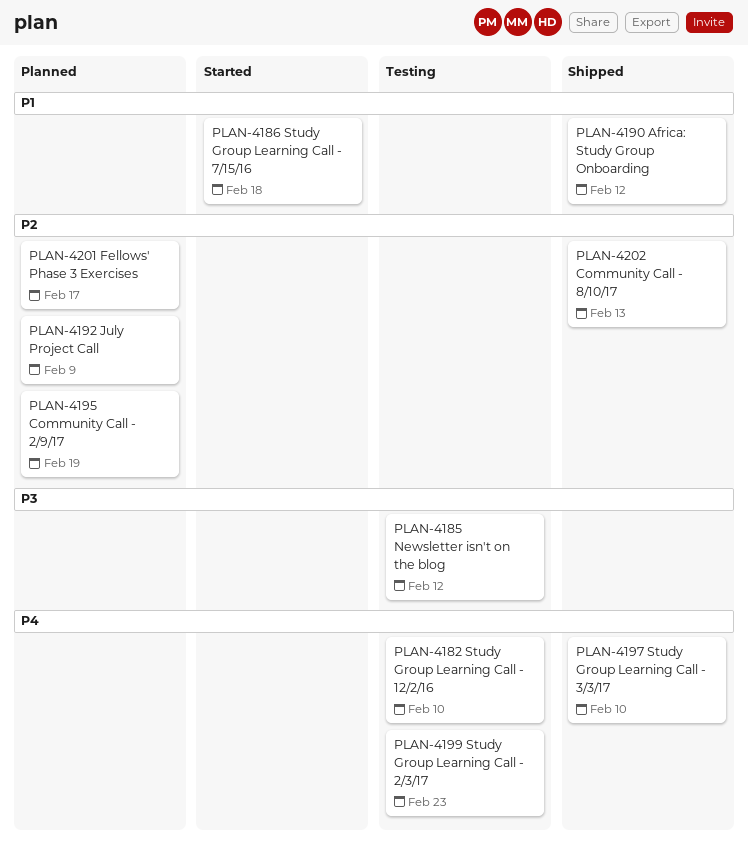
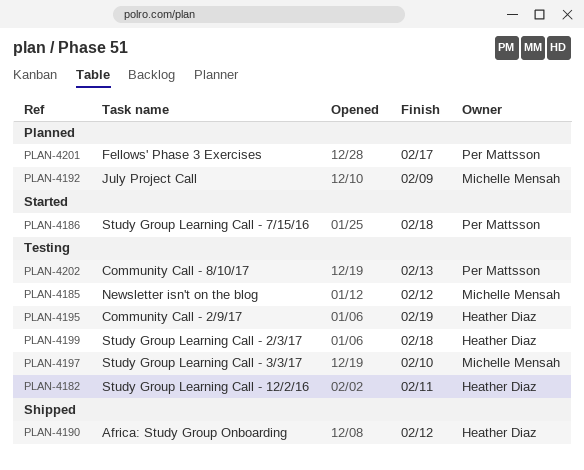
PLAN-4182, due: Feb 10 -> Feb 11
PLAN-4195, status: Planned -> Testing
PLAN-4197, status: Shipped -> Testing
PLAN-4199, due: Feb 23 -> Feb 18
PLAN-4202, status: Shipped -> Testing

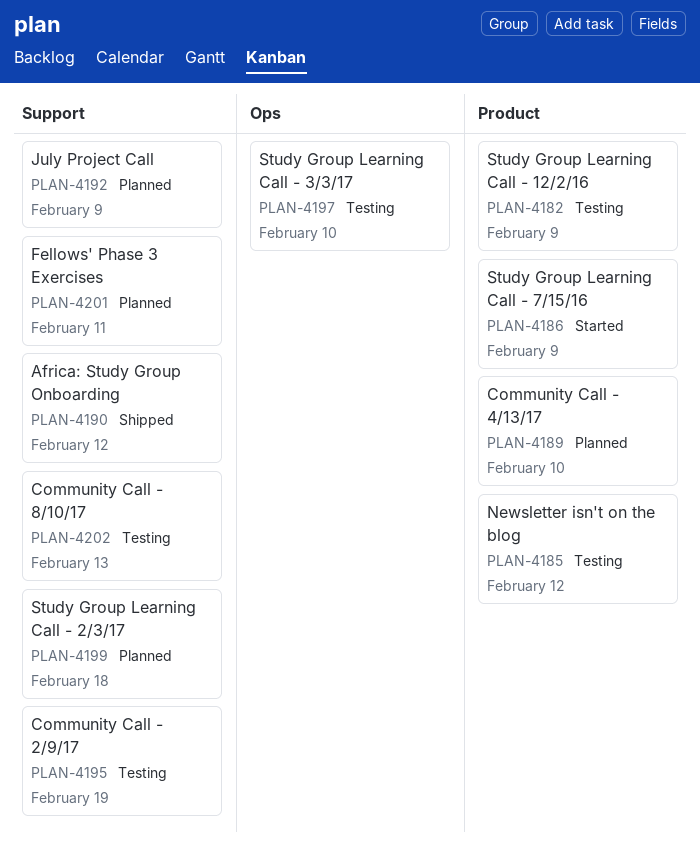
PLAN-4182, due: Feb 11 -> Feb 9
PLAN-4186, due: Feb 18 -> Feb 9
PLAN-4189: none -> present
PLAN-4199, status: Testing -> Planned
PLAN-4201, due: Feb 17 -> Feb 11

